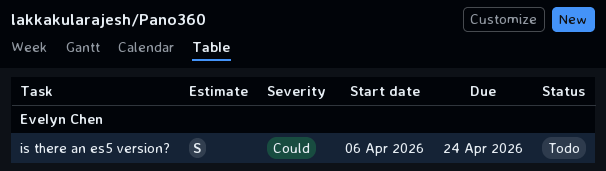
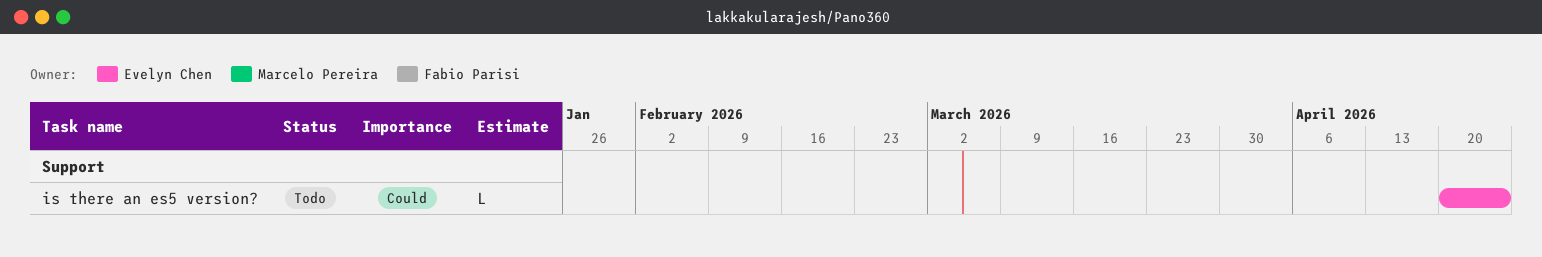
is there an es5 version?, estimate: S -> L
is there an es5 version?, start: Apr 6 -> Apr 20

